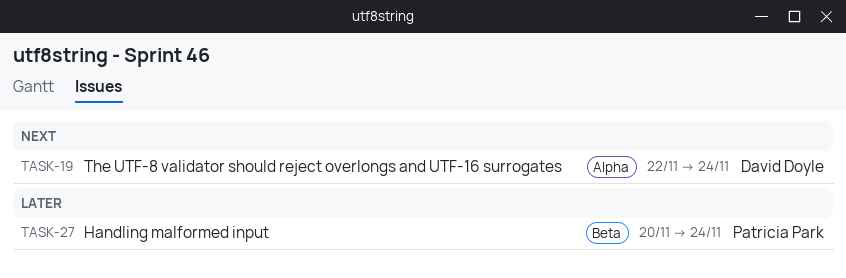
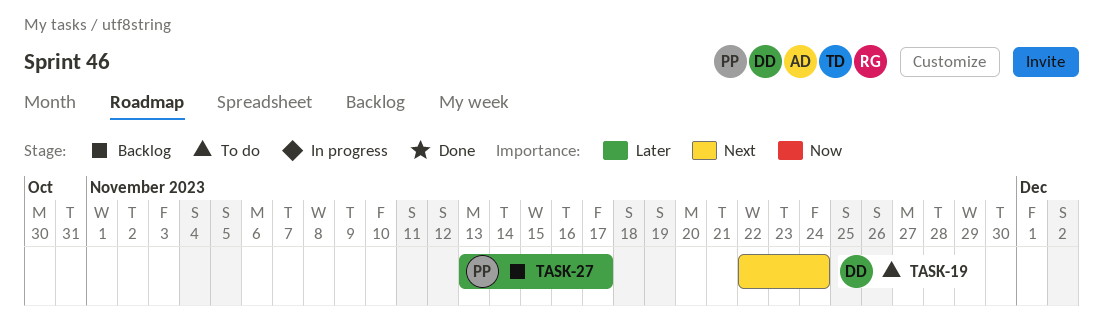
TASK-27, start: Nov 20 -> Nov 13
TASK-27, due: Nov 24 -> Nov 17

